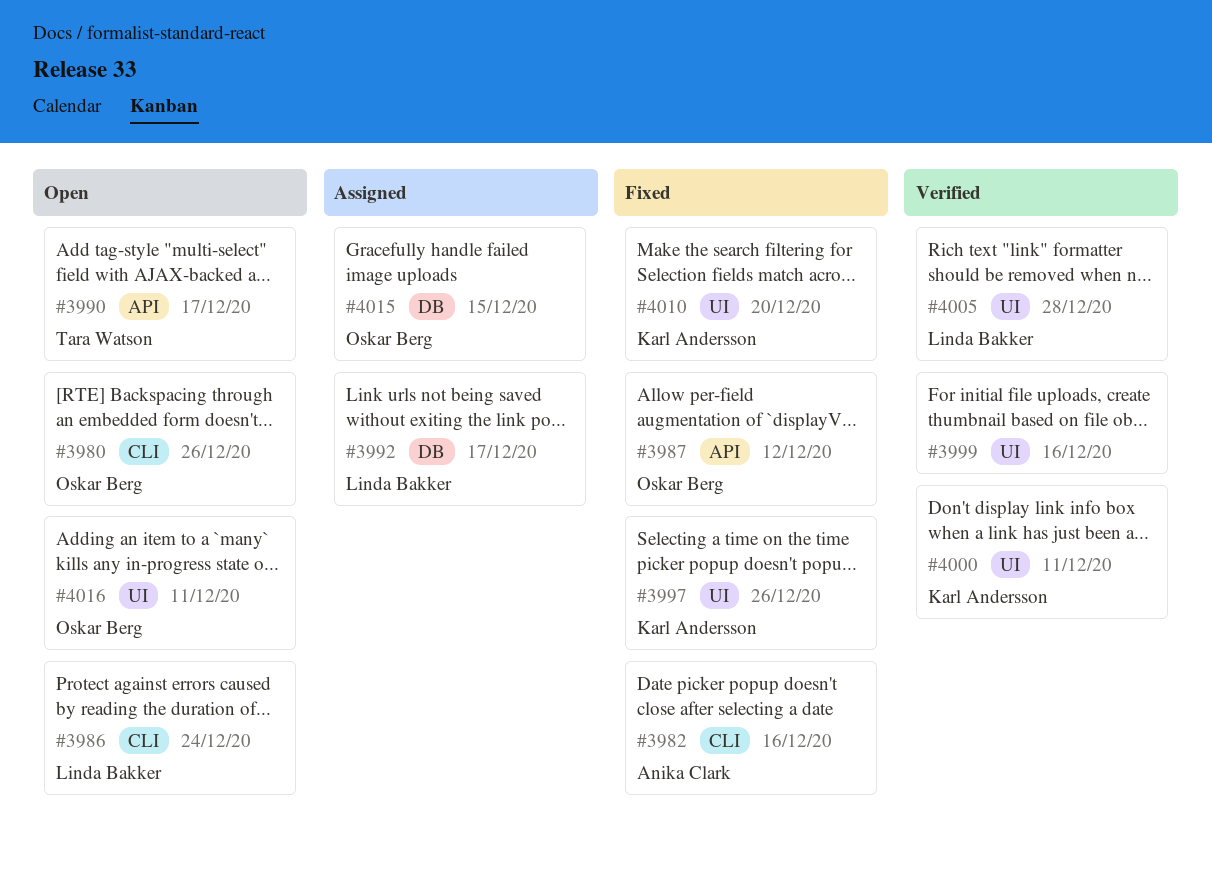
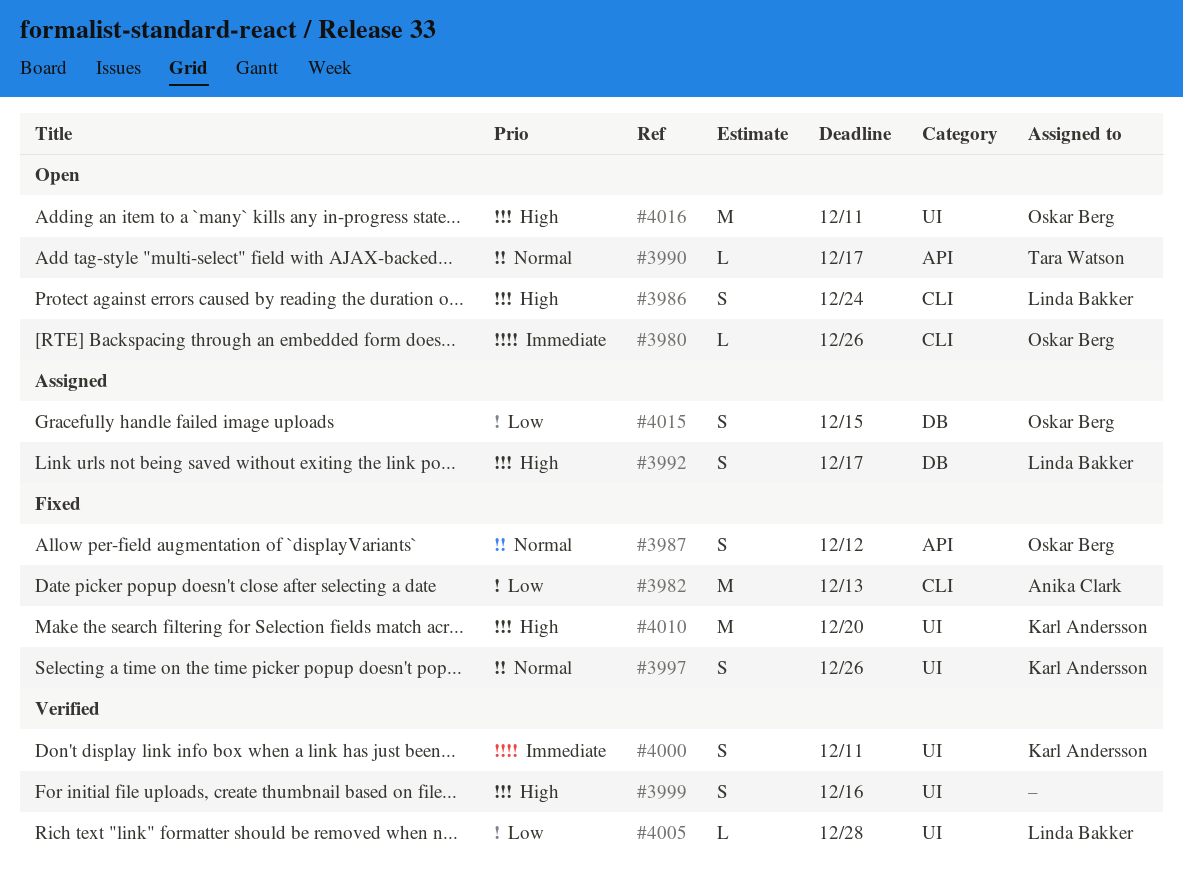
#3982, due: Dec 16 -> Dec 13

